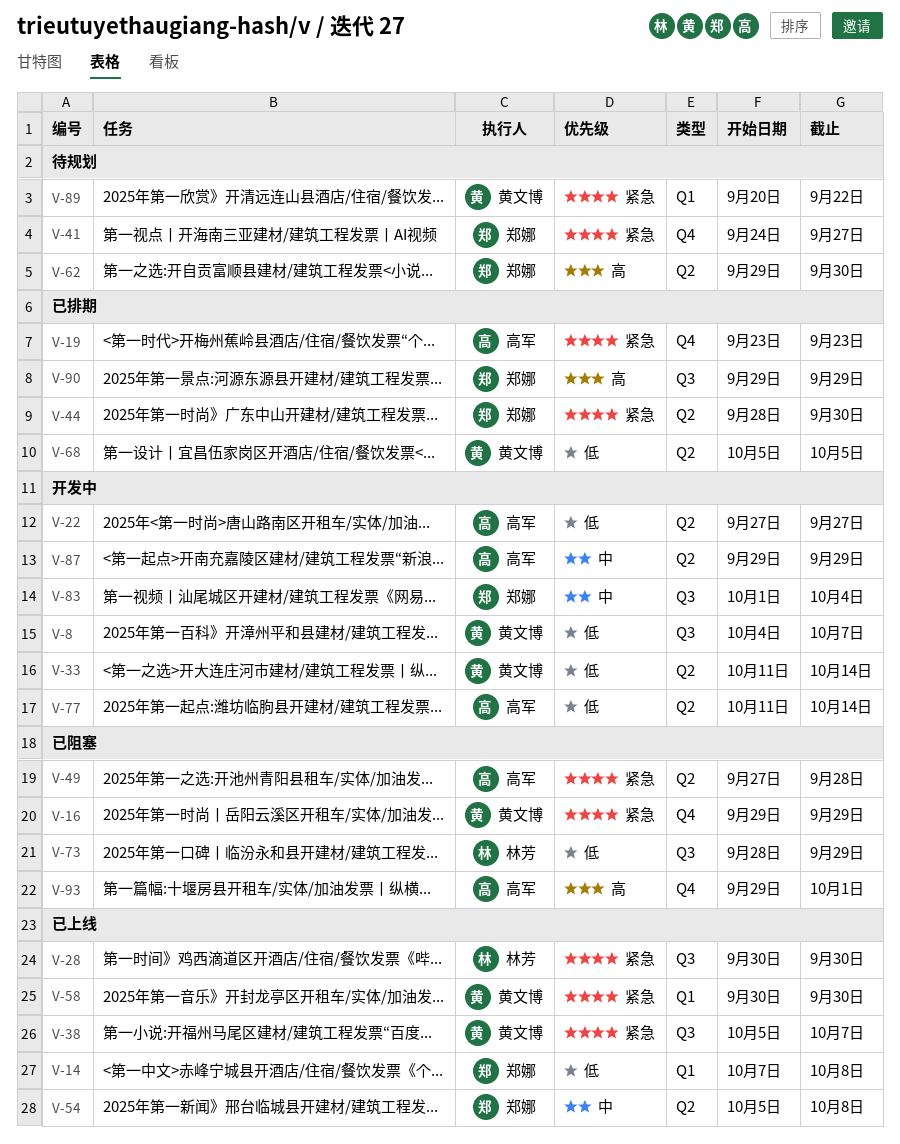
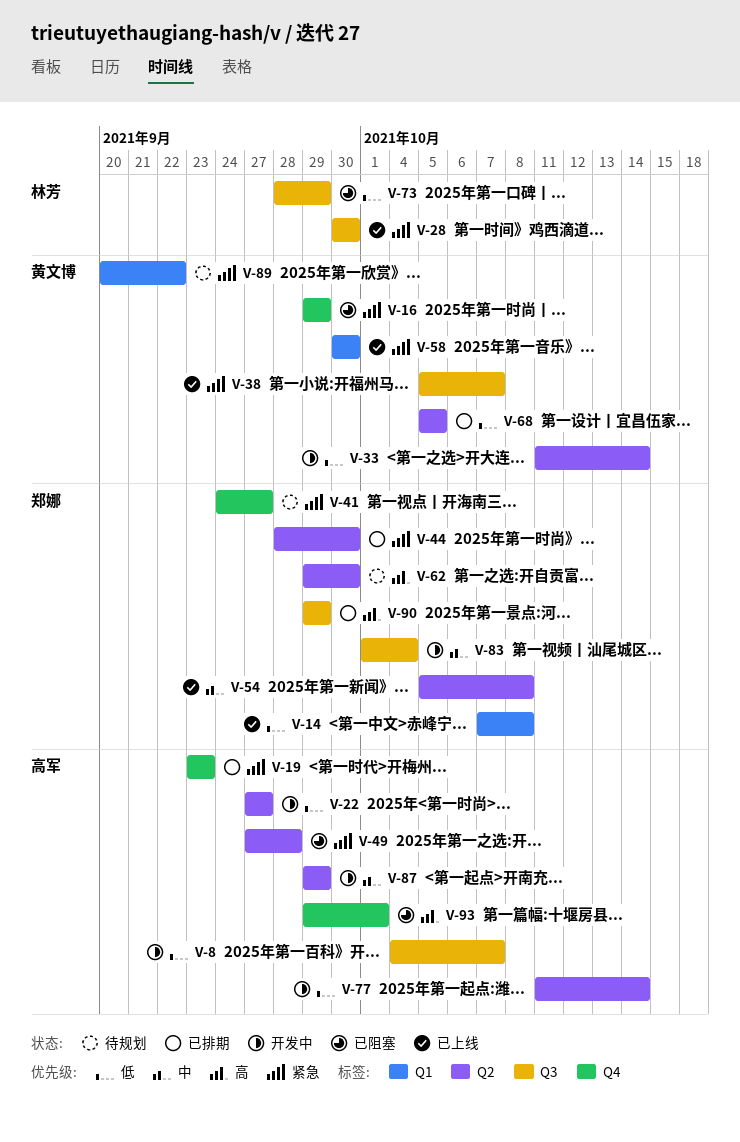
V-8, owner: 黄文博 -> 高军

